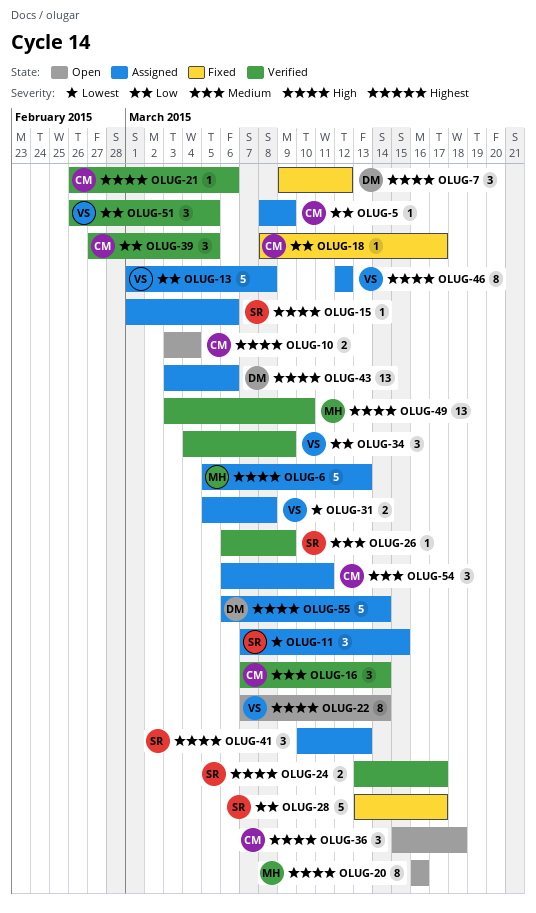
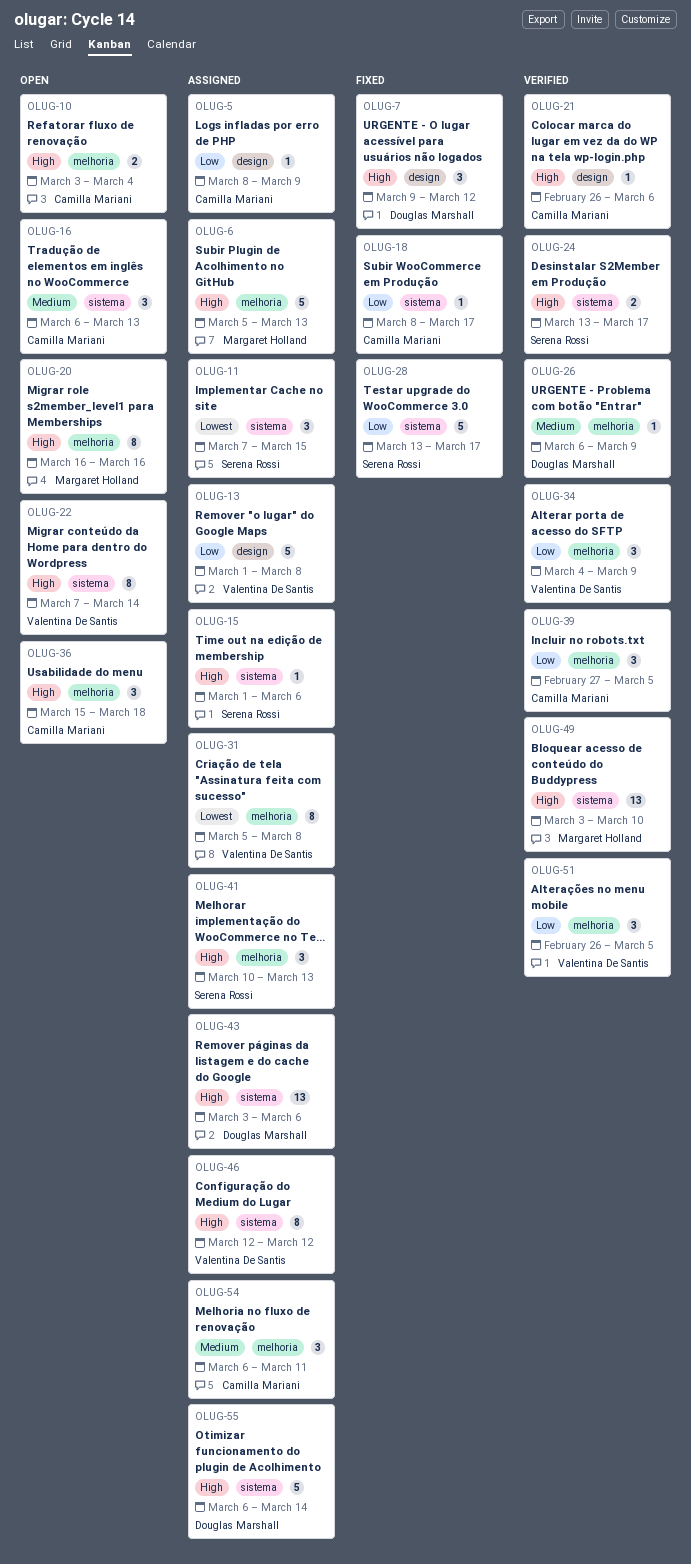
OLUG-16, status: Verified -> Open
OLUG-16, start: Mar 7 -> Mar 6
OLUG-16, due: Mar 14 -> Mar 13
OLUG-26, owner: Serena Rossi -> Douglas Marshall
OLUG-31, estimate: 2 -> 8

